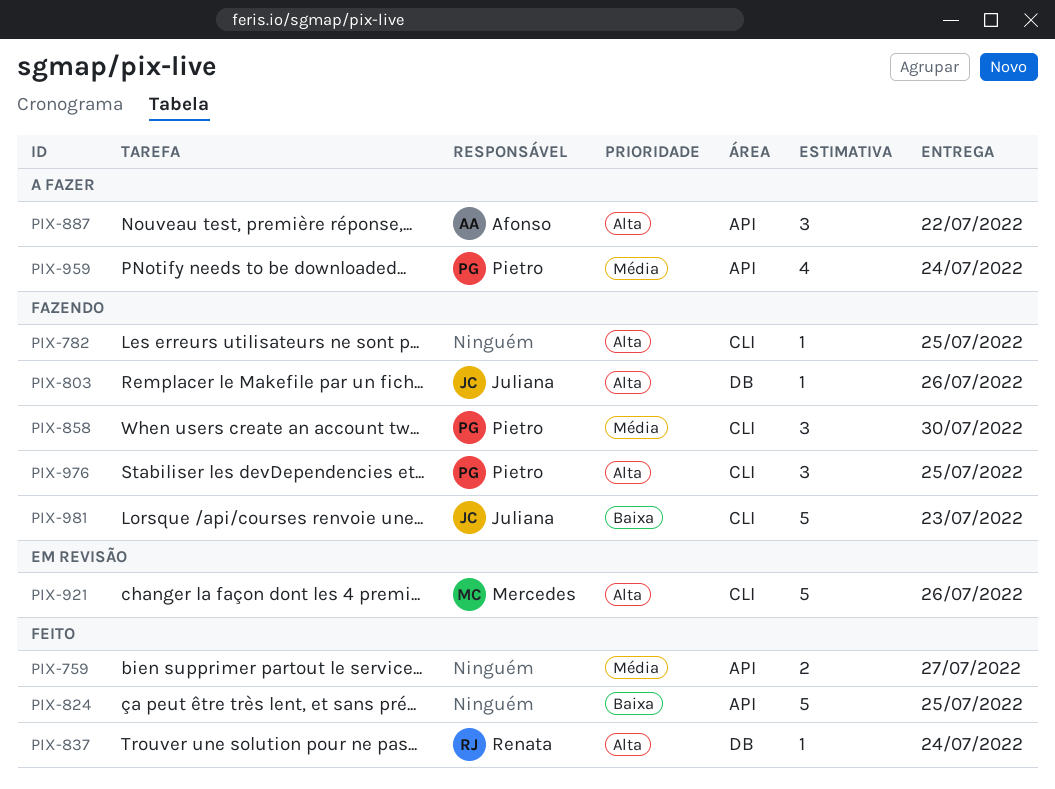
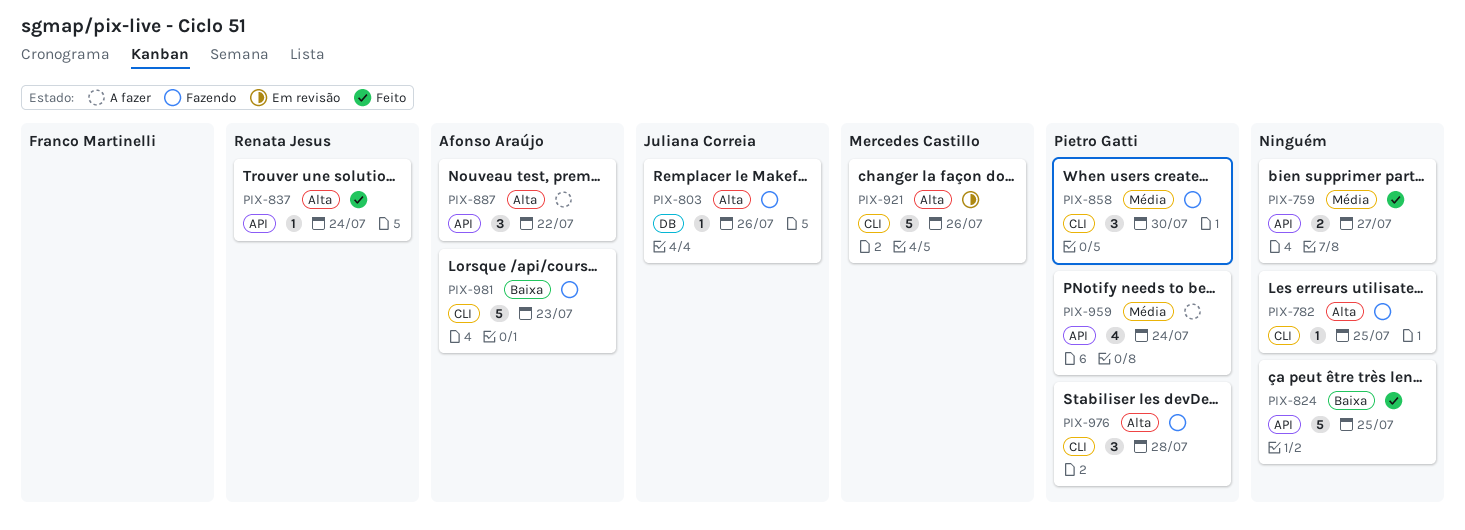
PIX-837, label: DB -> API
PIX-976, due: Jul 25 -> Jul 28
PIX-981, owner: Juliana Correia -> Afonso Araújo

